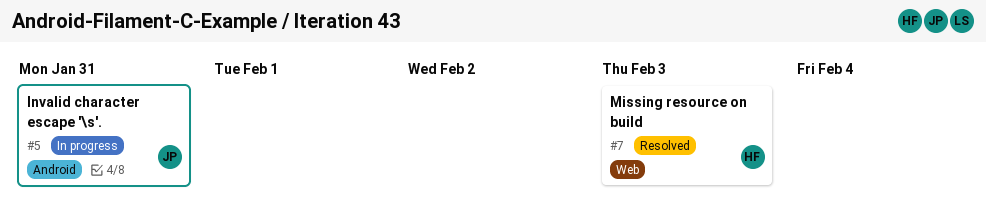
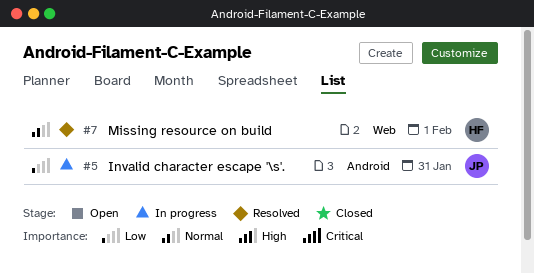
#7, due: Feb 3 -> Feb 1

